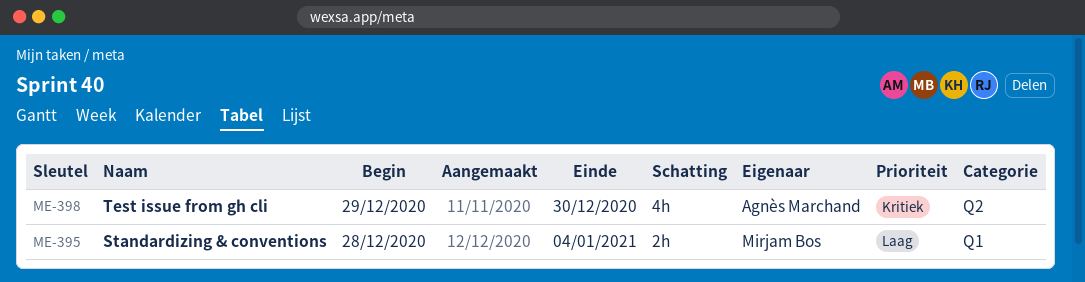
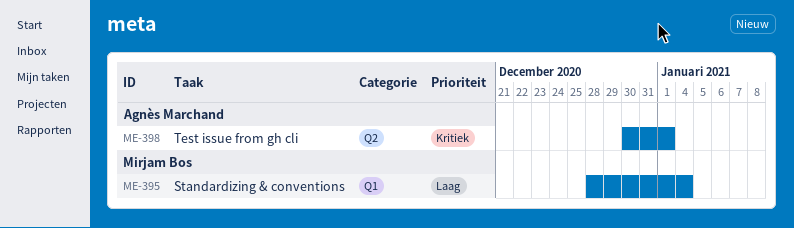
ME-398, start: Dec 29 -> Dec 30
ME-398, due: Dec 30 -> Jan 1

